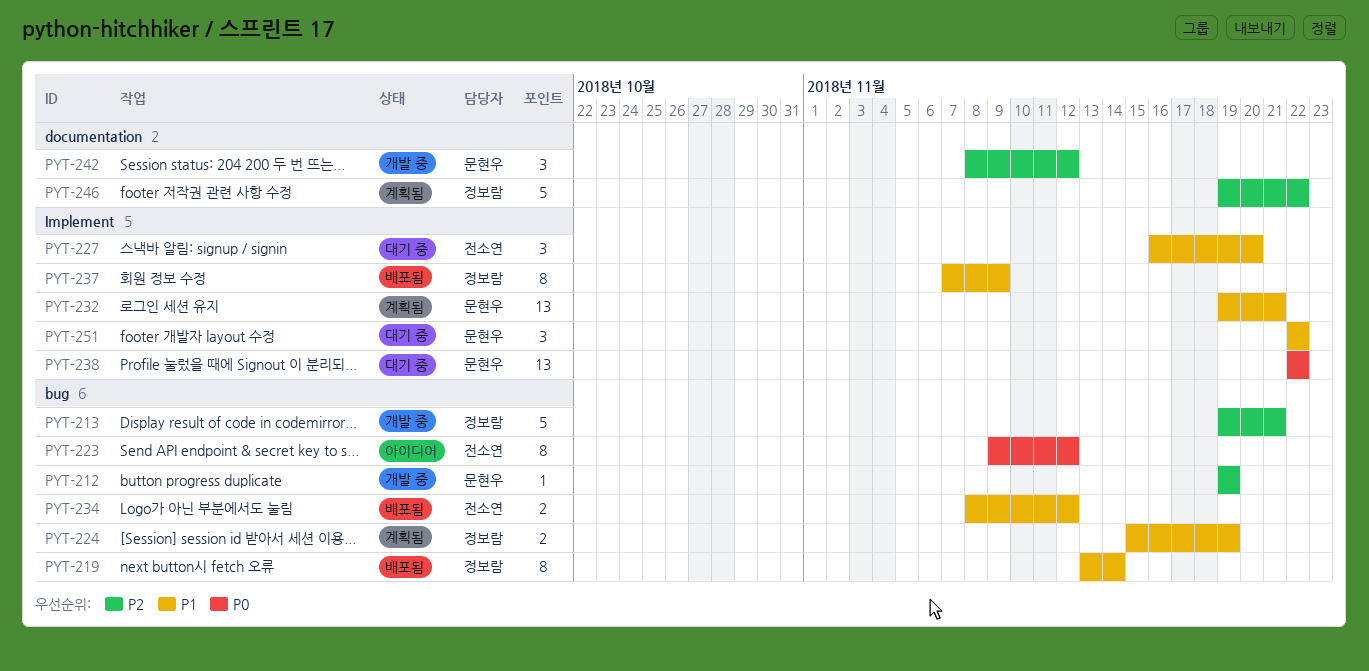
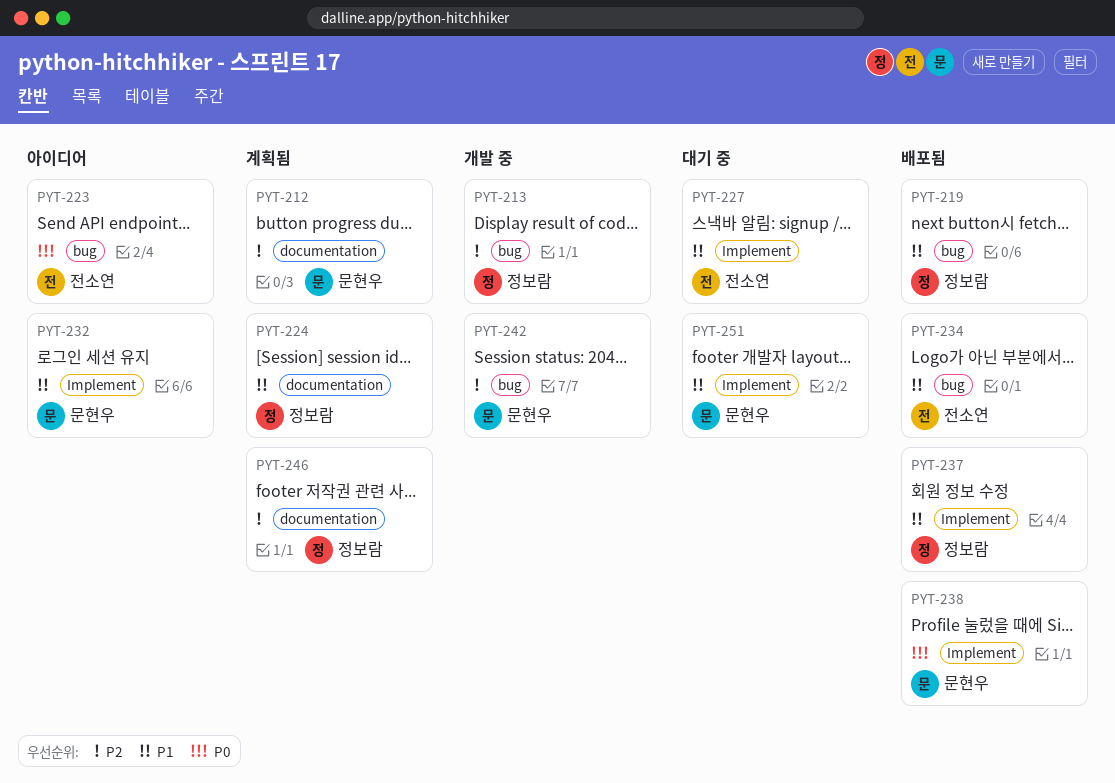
PYT-212, status: 개발 중 -> 계획됨
PYT-212, label: bug -> documentation
PYT-224, label: bug -> documentation
PYT-232, status: 계획됨 -> 아이디어
PYT-238, status: 대기 중 -> 배포됨
PYT-242, label: documentation -> bug

